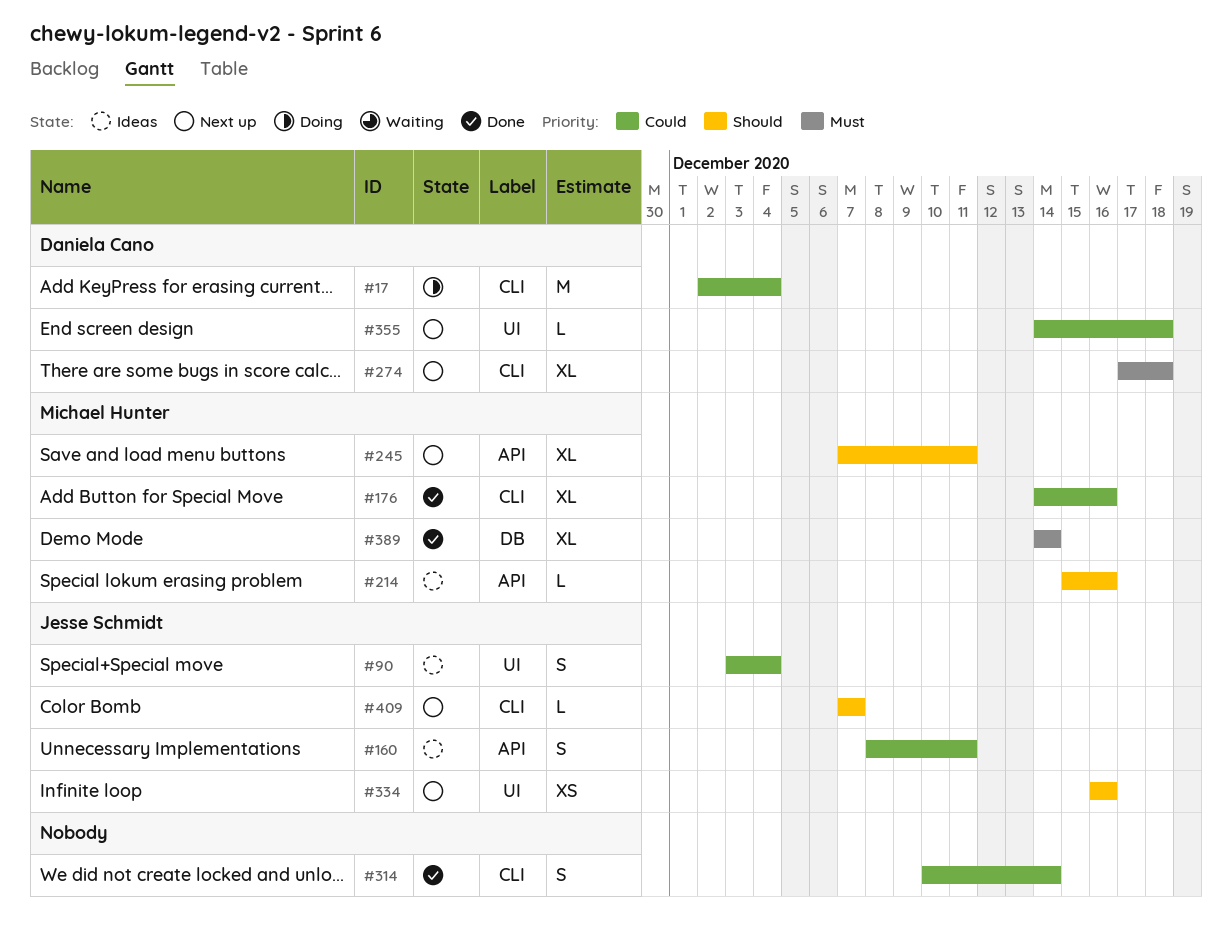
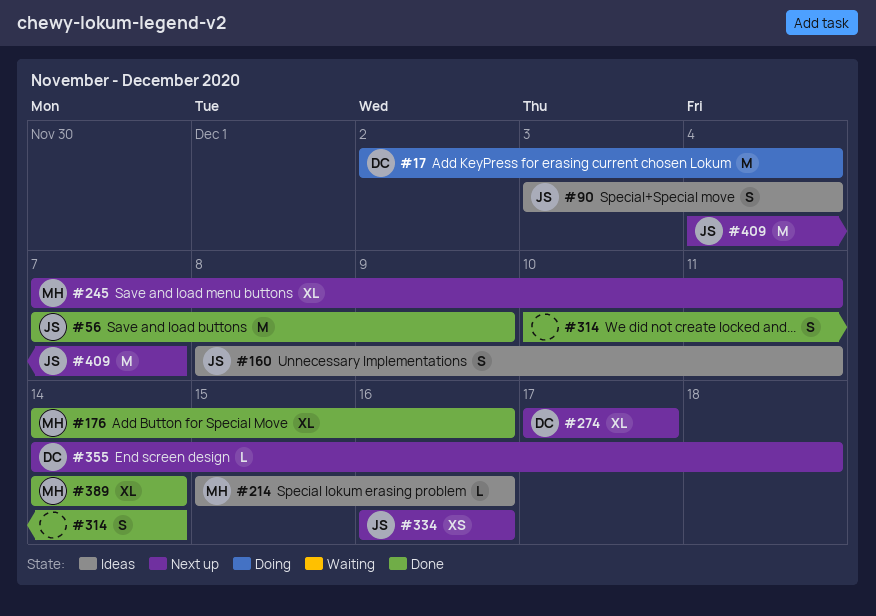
#56: none -> present
#274, due: Dec 18 -> Dec 17
#409, estimate: L -> M
#409, start: Dec 7 -> Dec 4

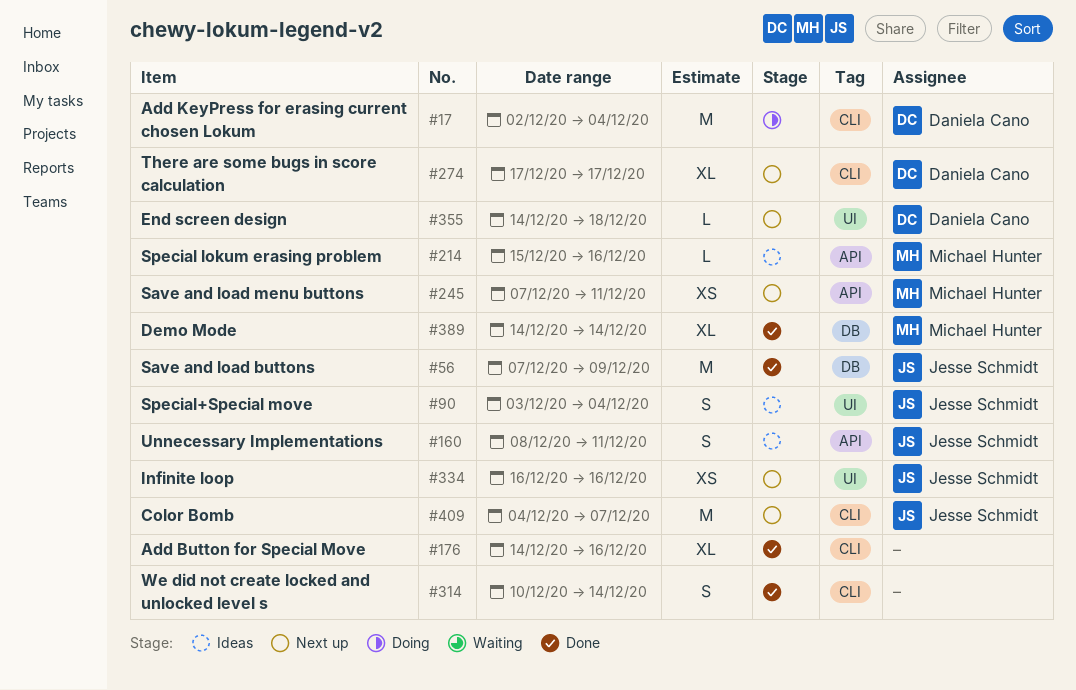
#176, owner: Michael Hunter -> none
#245, estimate: XL -> XS

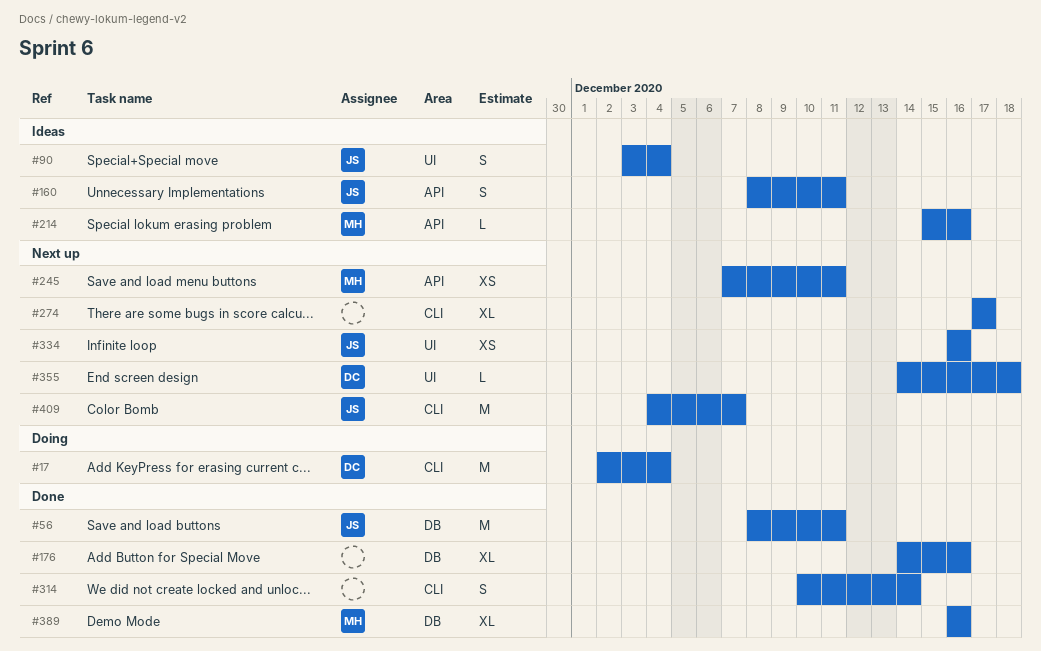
#56, start: Dec 7 -> Dec 8
#56, due: Dec 9 -> Dec 11
#176, label: CLI -> DB
#274, owner: Daniela Cano -> none
#389, start: Dec 14 -> Dec 16
#389, due: Dec 14 -> Dec 16

